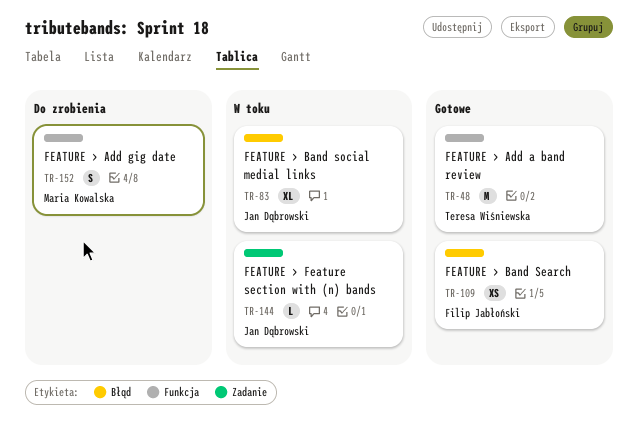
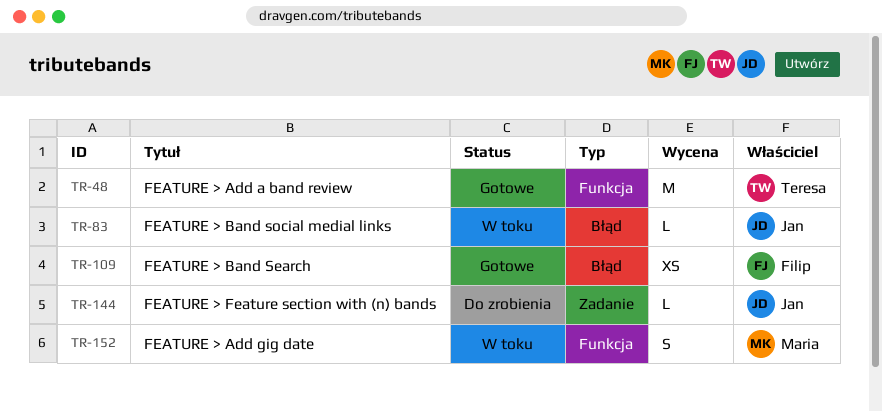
TR-83, estimate: XL -> L
TR-144, status: W toku -> Do zrobienia
TR-152, status: Do zrobienia -> W toku

